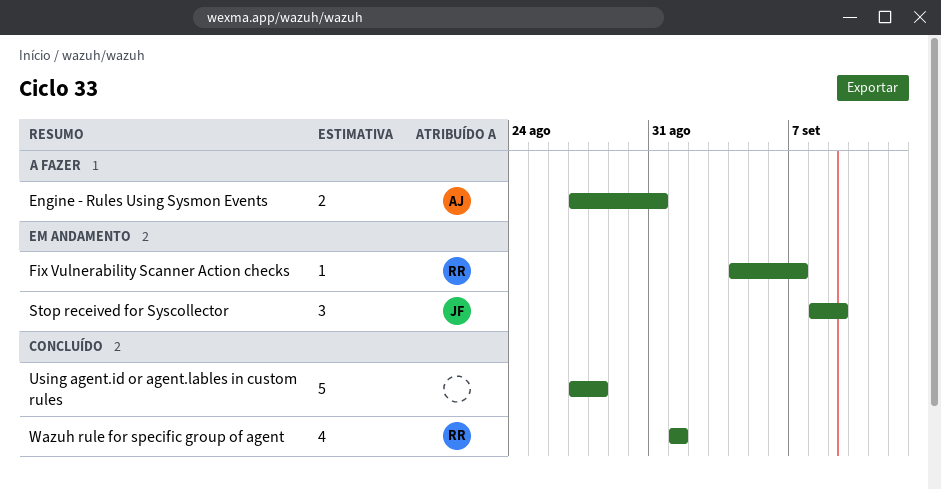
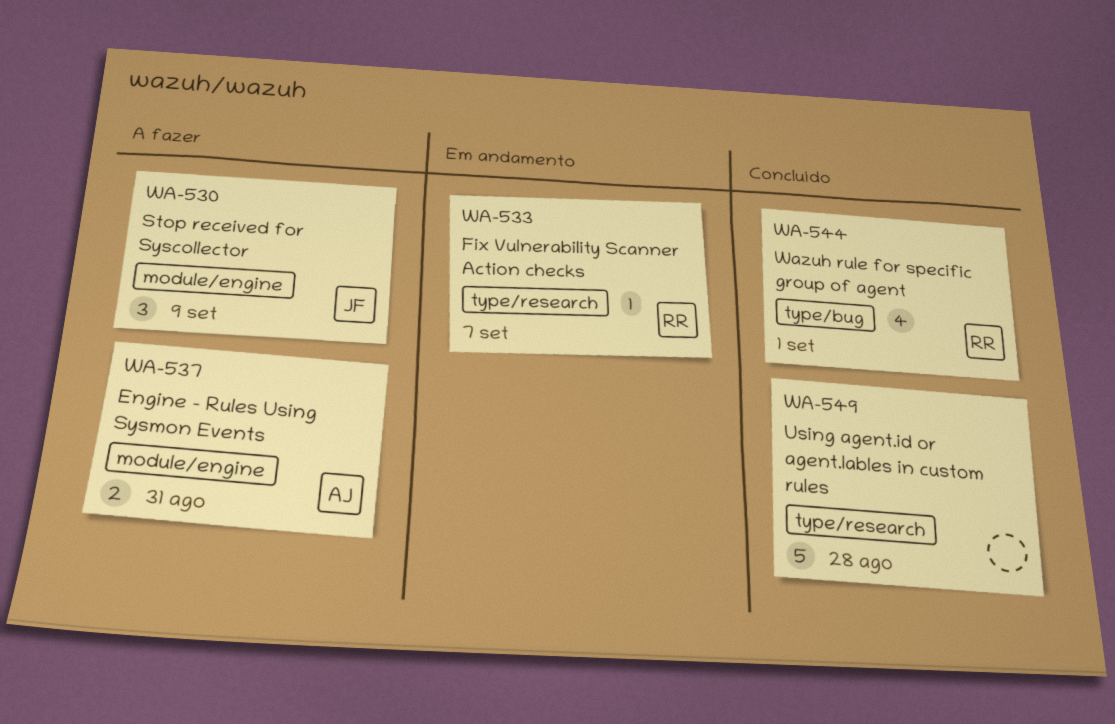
Stop received for Syscollector, status: Em andamento -> A fazer

